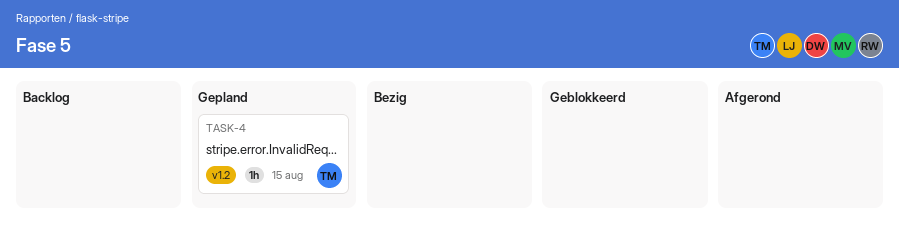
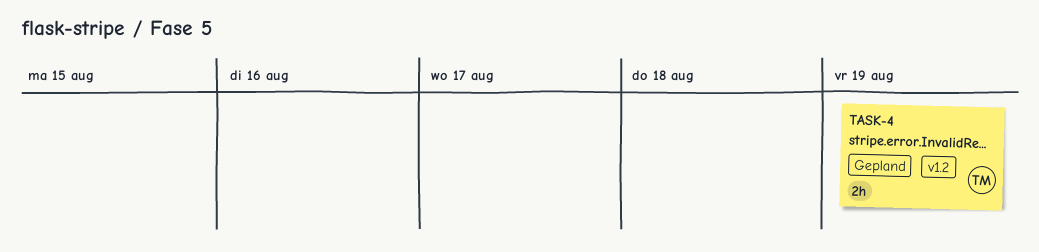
TASK-4, estimate: 1h -> 2h
TASK-4, due: Aug 15 -> Aug 19

